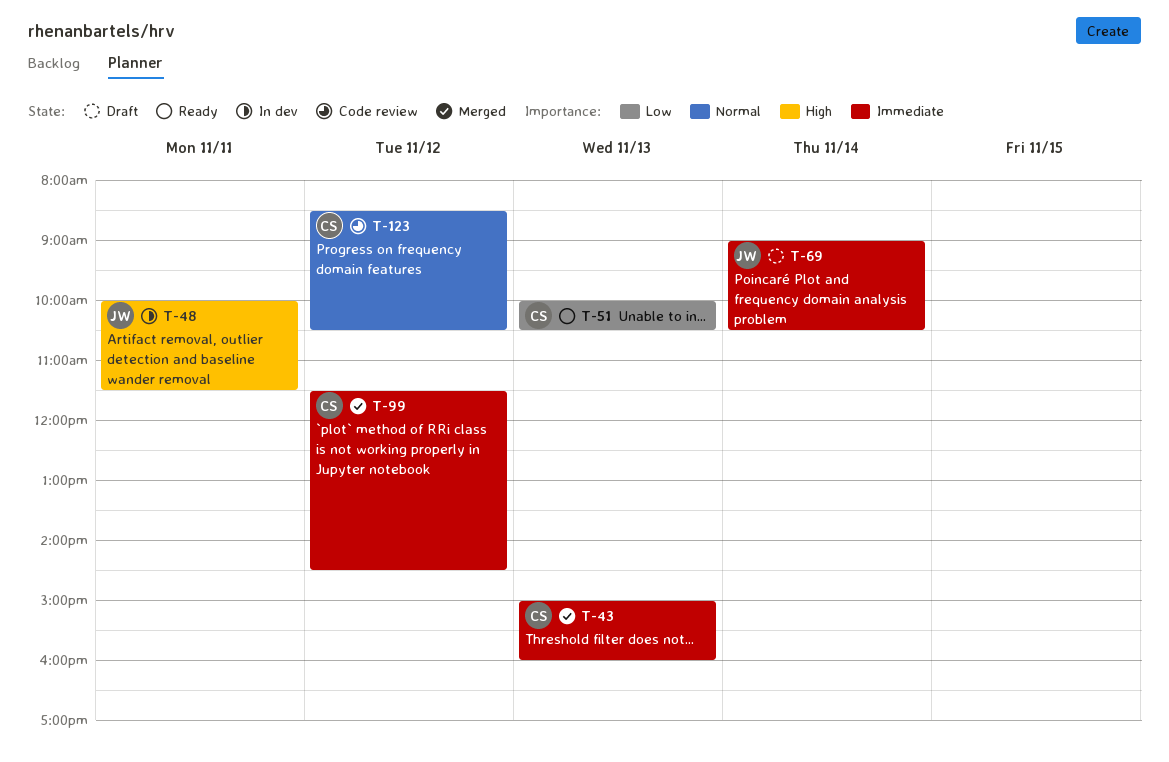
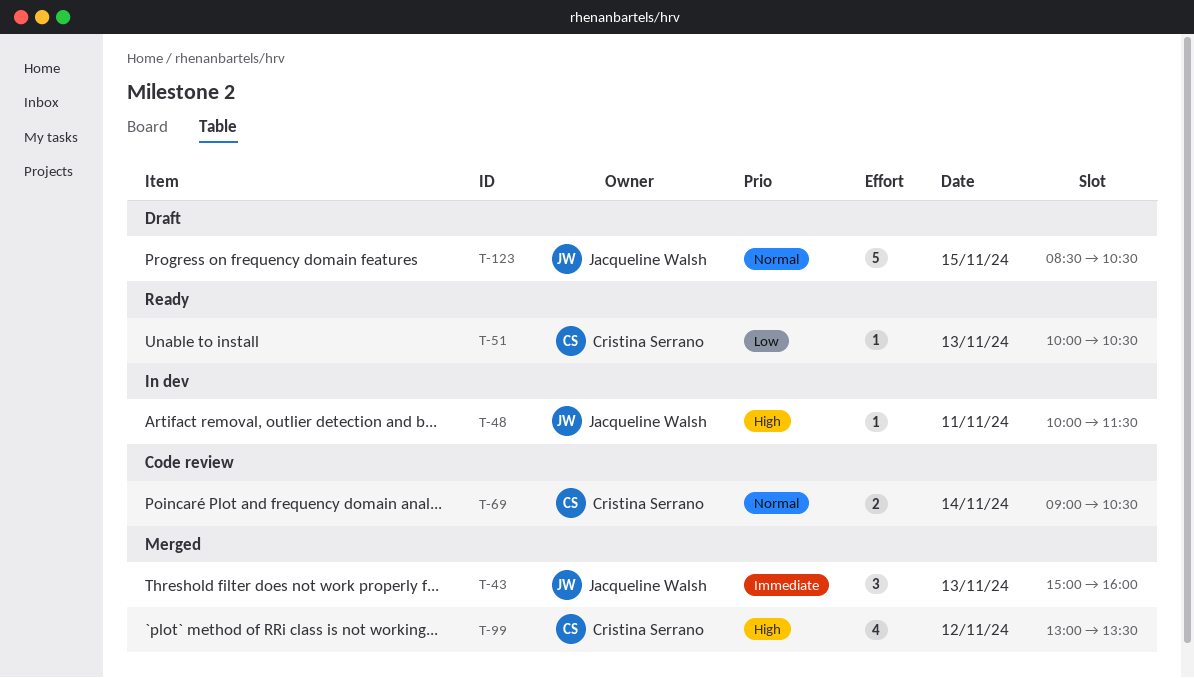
T-43, owner: Cristina Serrano -> Jacqueline Walsh
T-69, status: Draft -> Code review
T-69, owner: Jacqueline Walsh -> Cristina Serrano
T-69, priority: Immediate -> Normal
T-99, priority: Immediate -> High
T-99, begins: 11:30 -> 13:00
T-99, ends: 14:30 -> 13:30
T-123, status: Code review -> Draft
T-123, owner: Cristina Serrano -> Jacqueline Walsh
T-123, day: Nov 12 -> Nov 15

